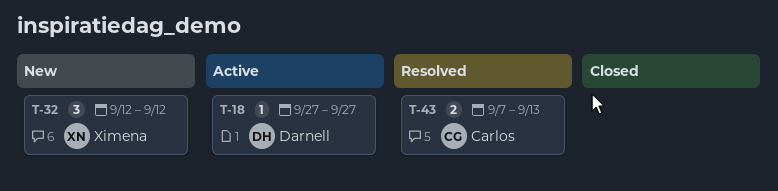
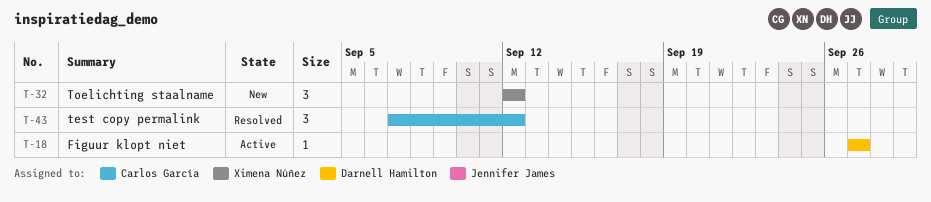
T-43, estimate: 2 -> 3
T-43, due: Sep 13 -> Sep 12

